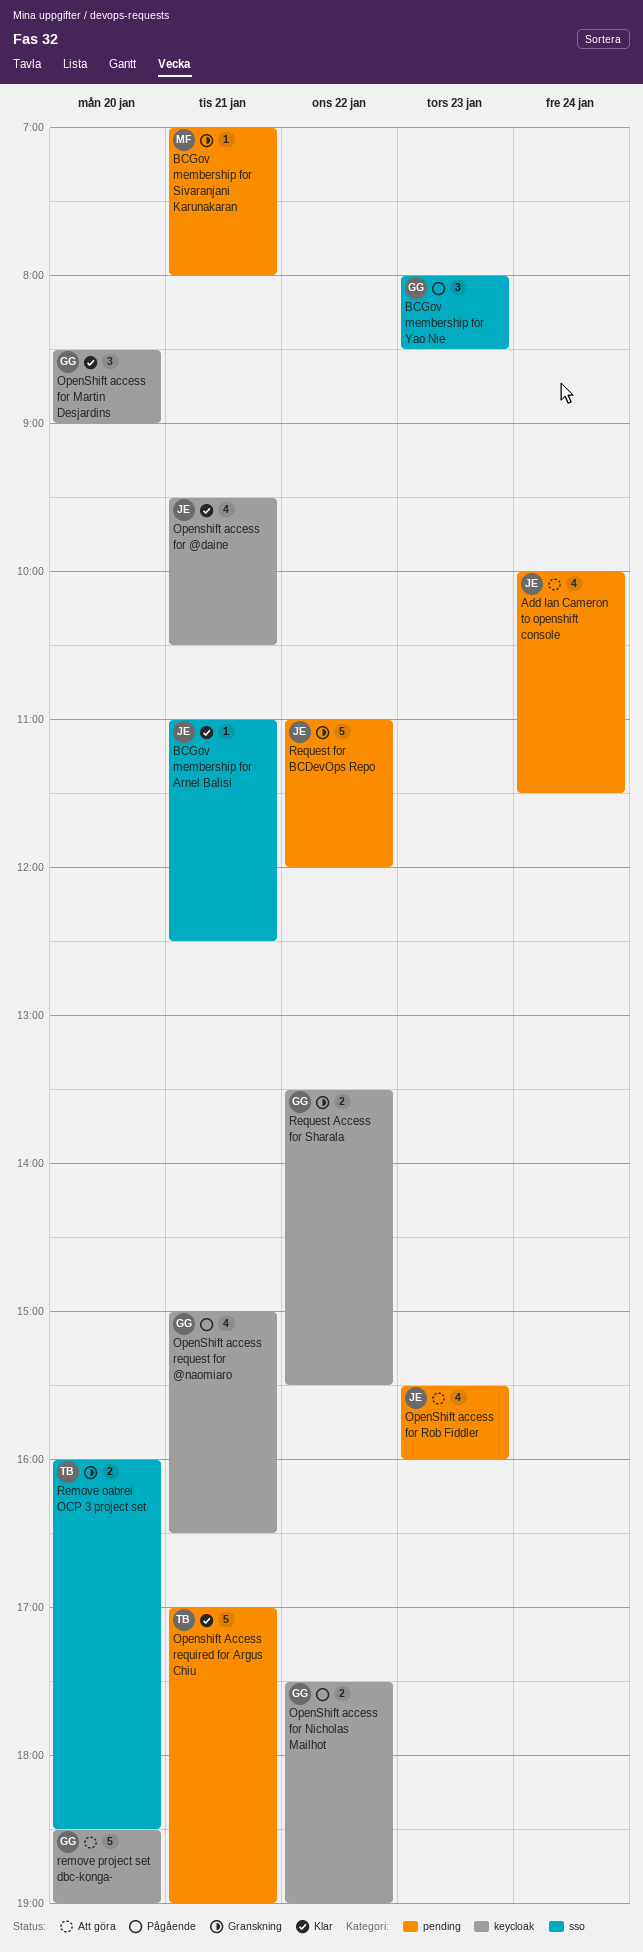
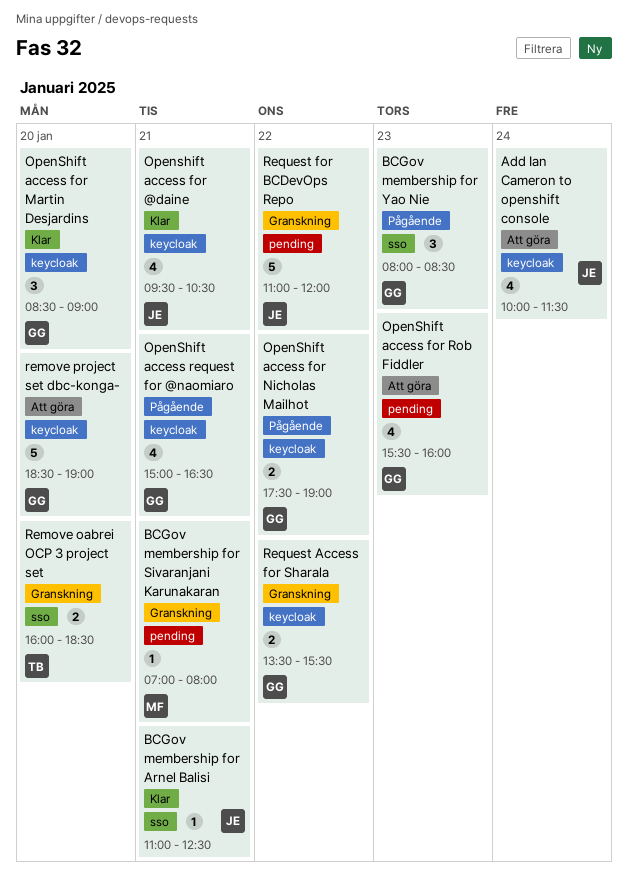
Add Ian Cameron to openshift console, label: pending -> keycloak
OpenShift access for Rob Fiddler, owner: JE -> GG
Openshift Access required for Argus Chiu: present -> none

